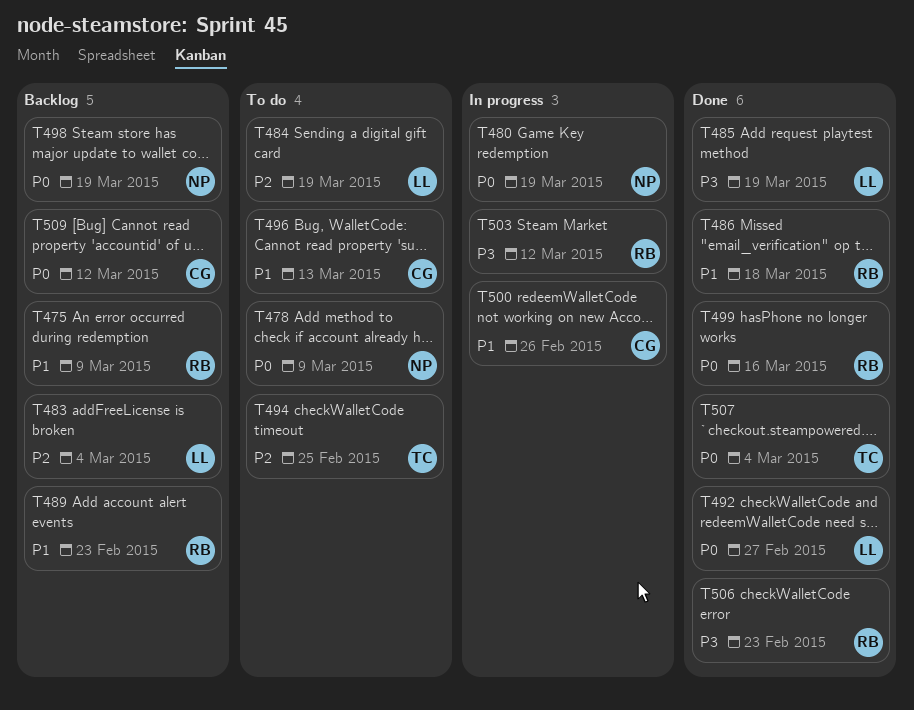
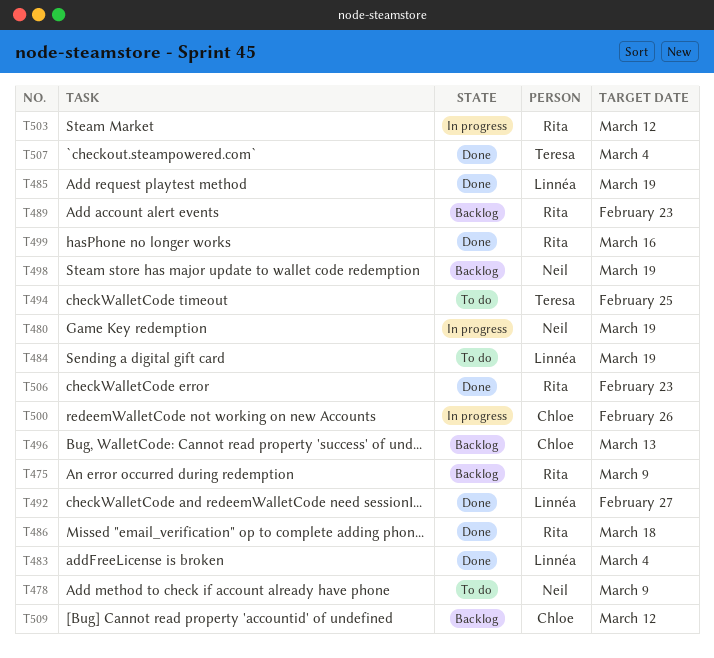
T483, status: Backlog -> Done
T496, status: To do -> Backlog

